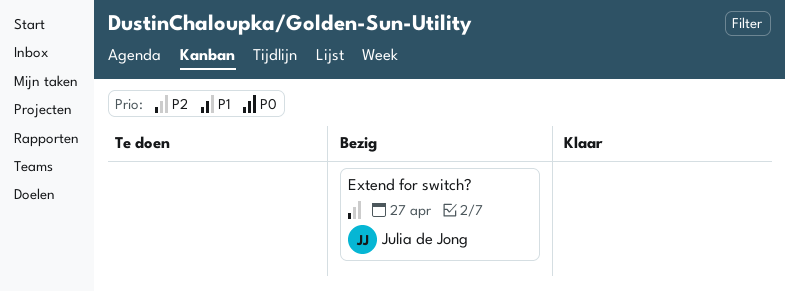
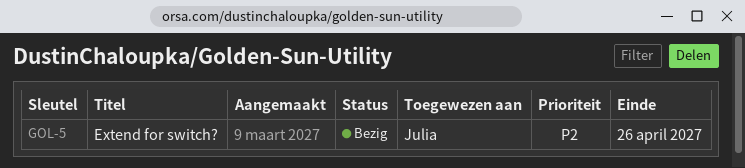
Extend for switch?, due: Apr 27 -> Apr 26

